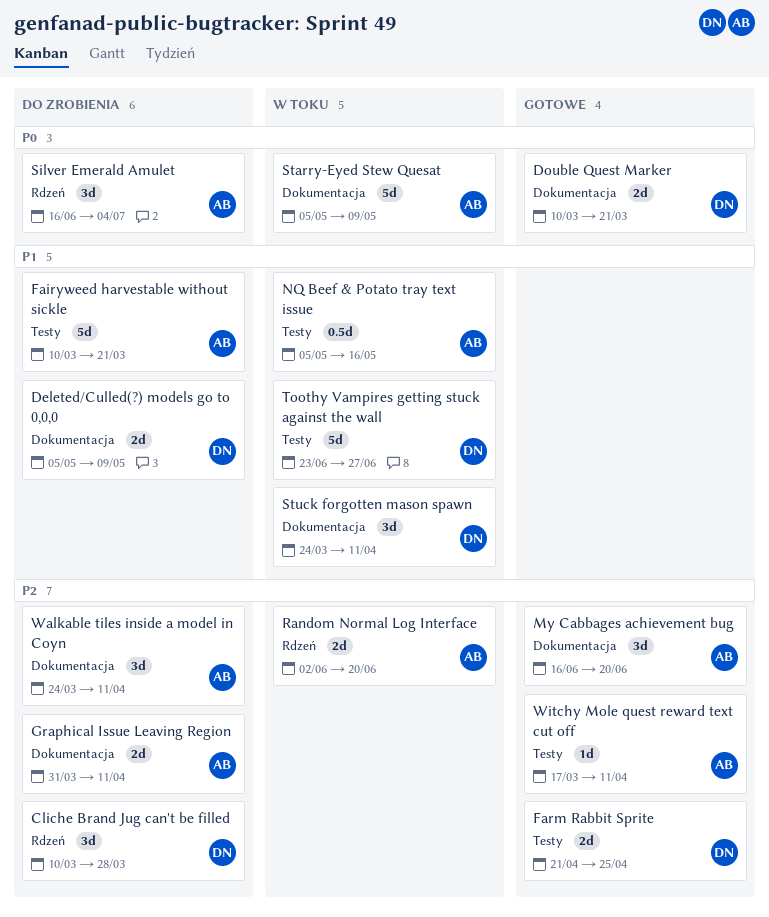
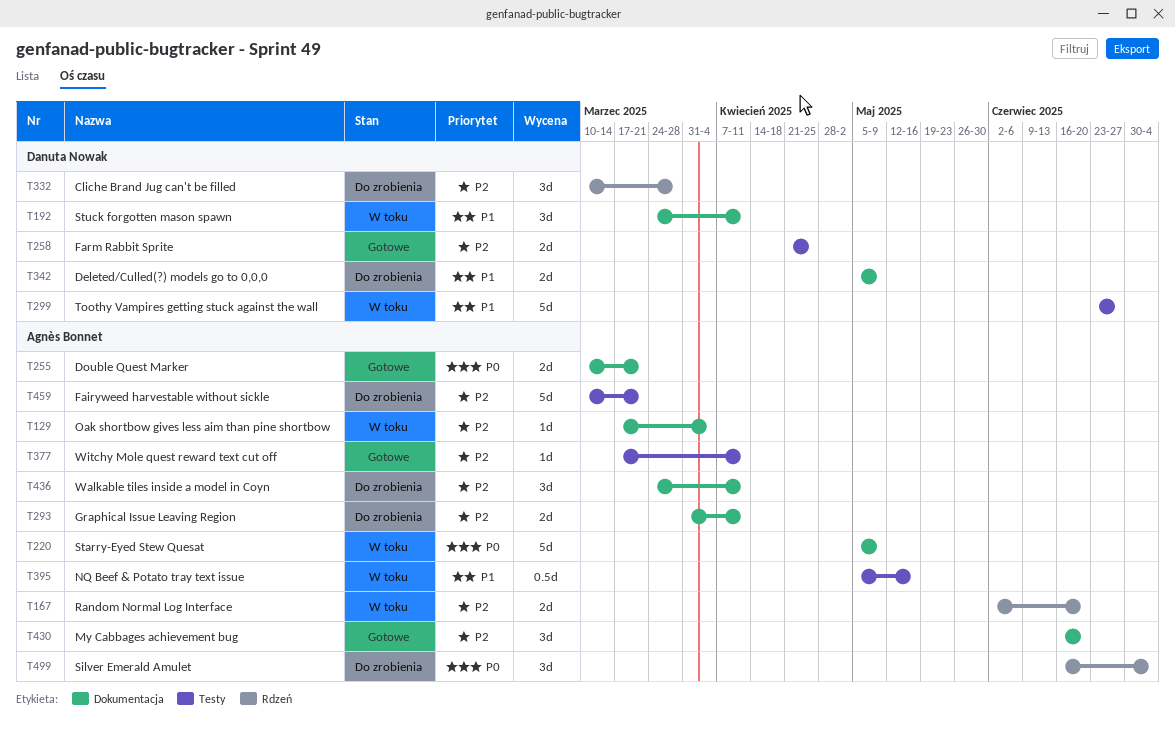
Double Quest Marker, owner: Danuta Nowak -> Agnès Bonnet
Fairyweed harvestable without sickle, priority: P1 -> P2
Oak shortbow gives less aim than pine shortbow: none -> present

